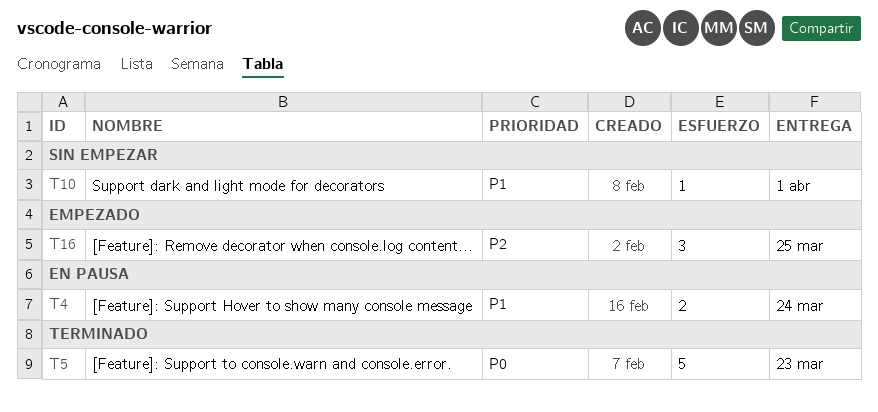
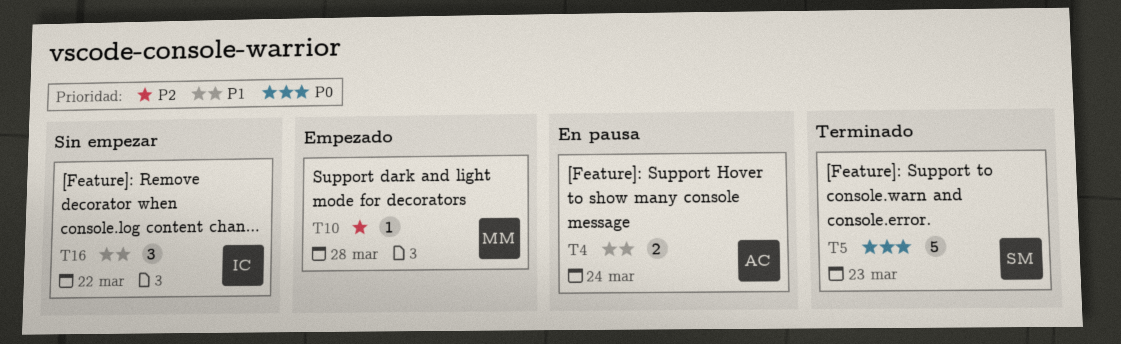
T10, status: Sin empezar -> Empezado
T10, priority: P1 -> P2
T10, due: Apr 1 -> Mar 28
T16, status: Empezado -> Sin empezar
T16, priority: P2 -> P1
T16, due: Mar 25 -> Mar 22

